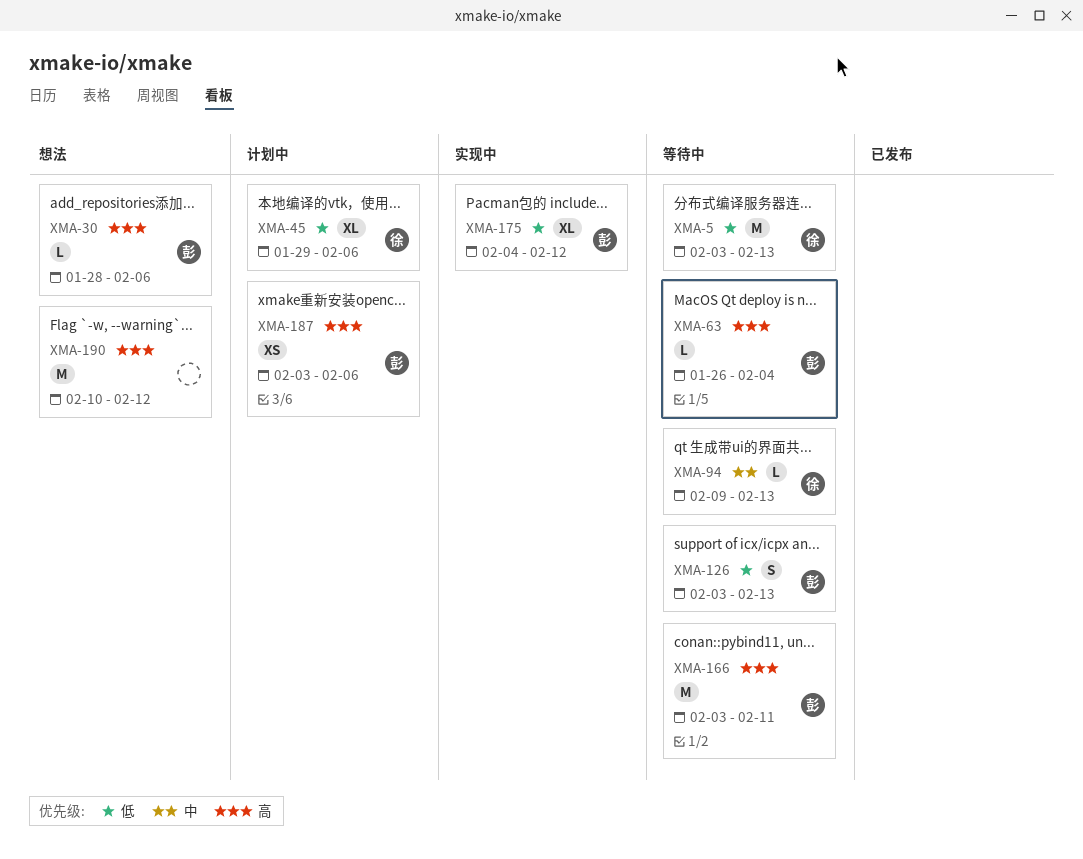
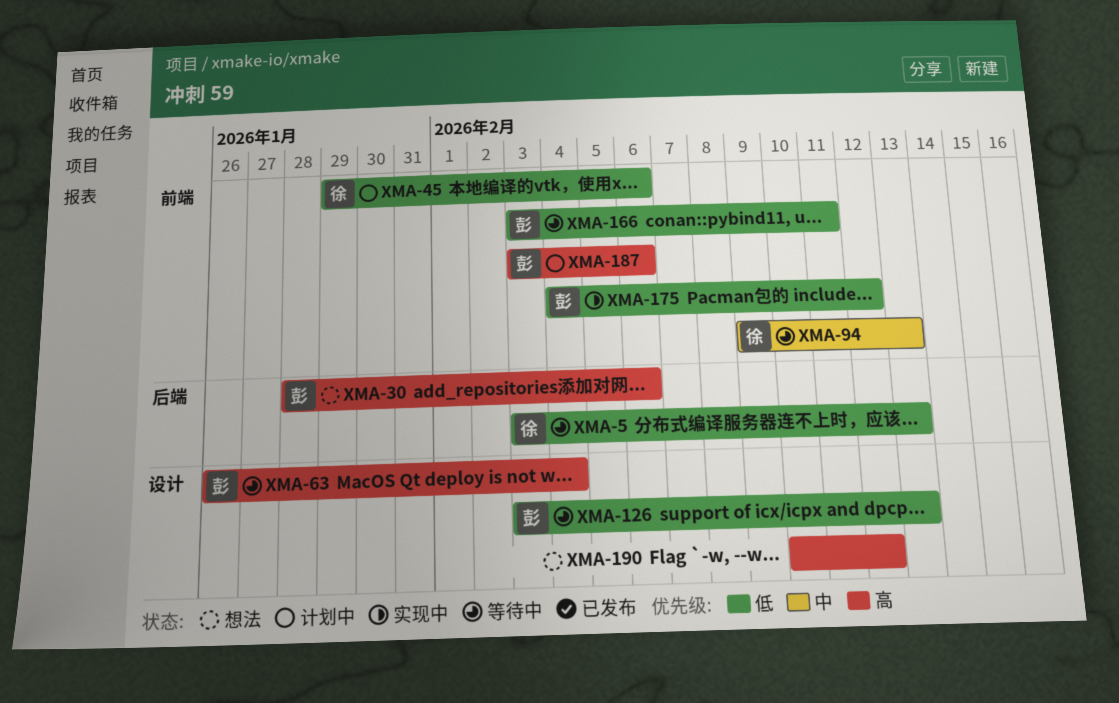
XMA-166, priority: 高 -> 低

